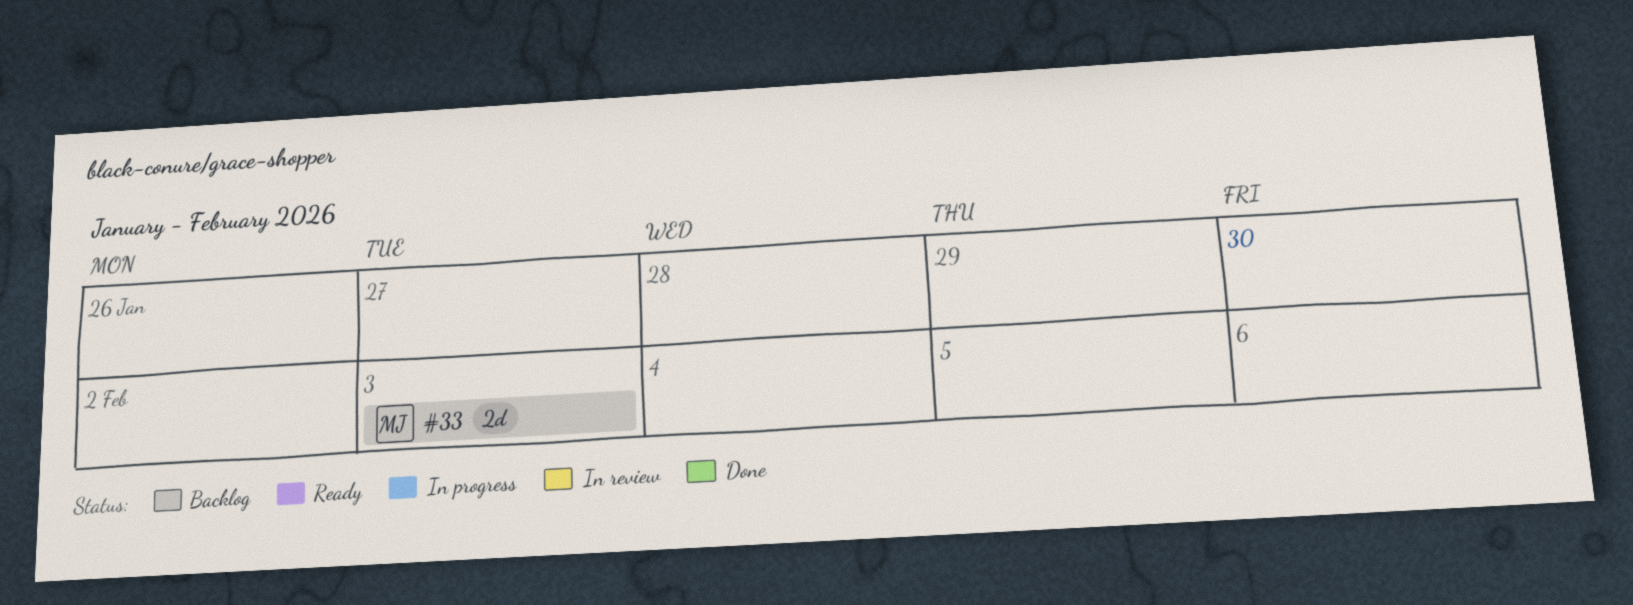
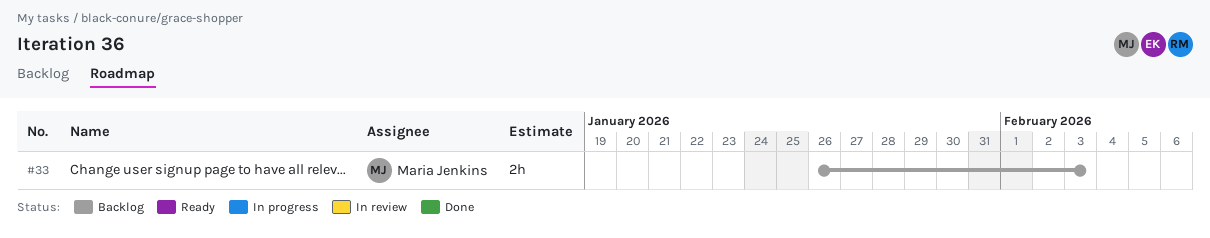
#33, estimate: 2d -> 2h
#33, start: Feb 3 -> Jan 26

